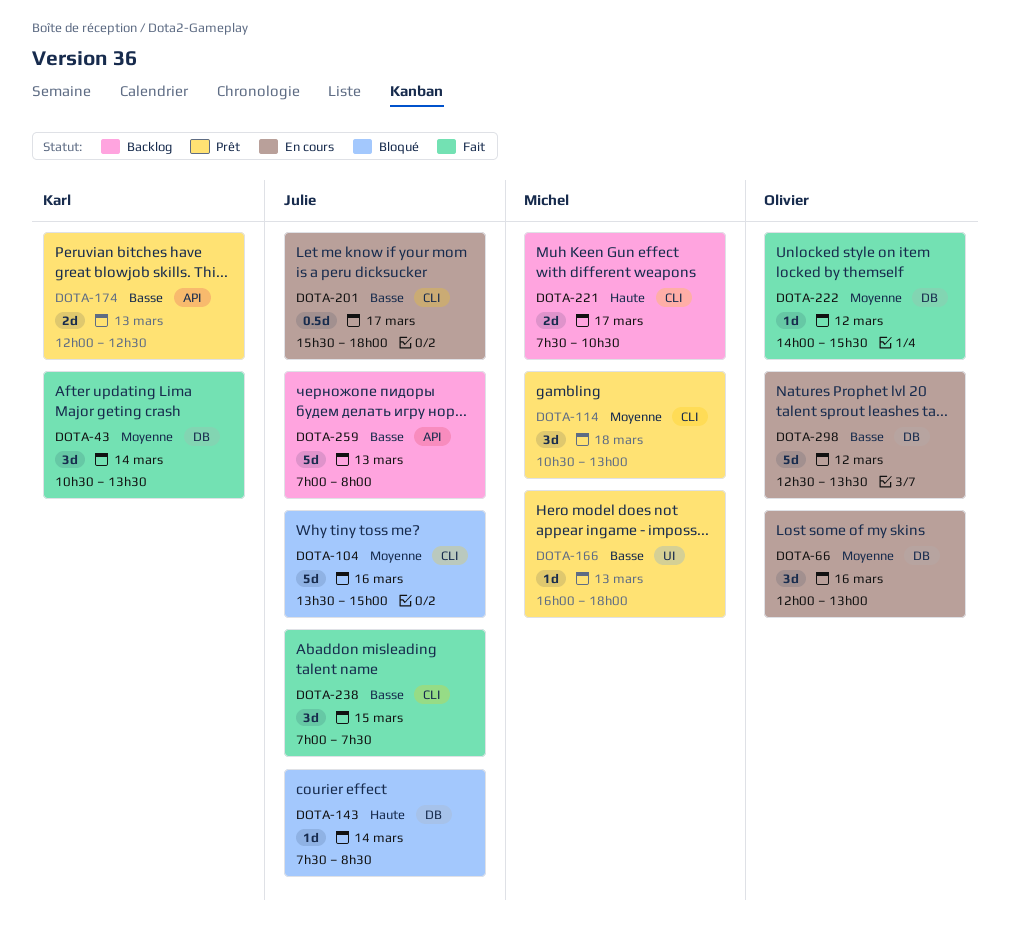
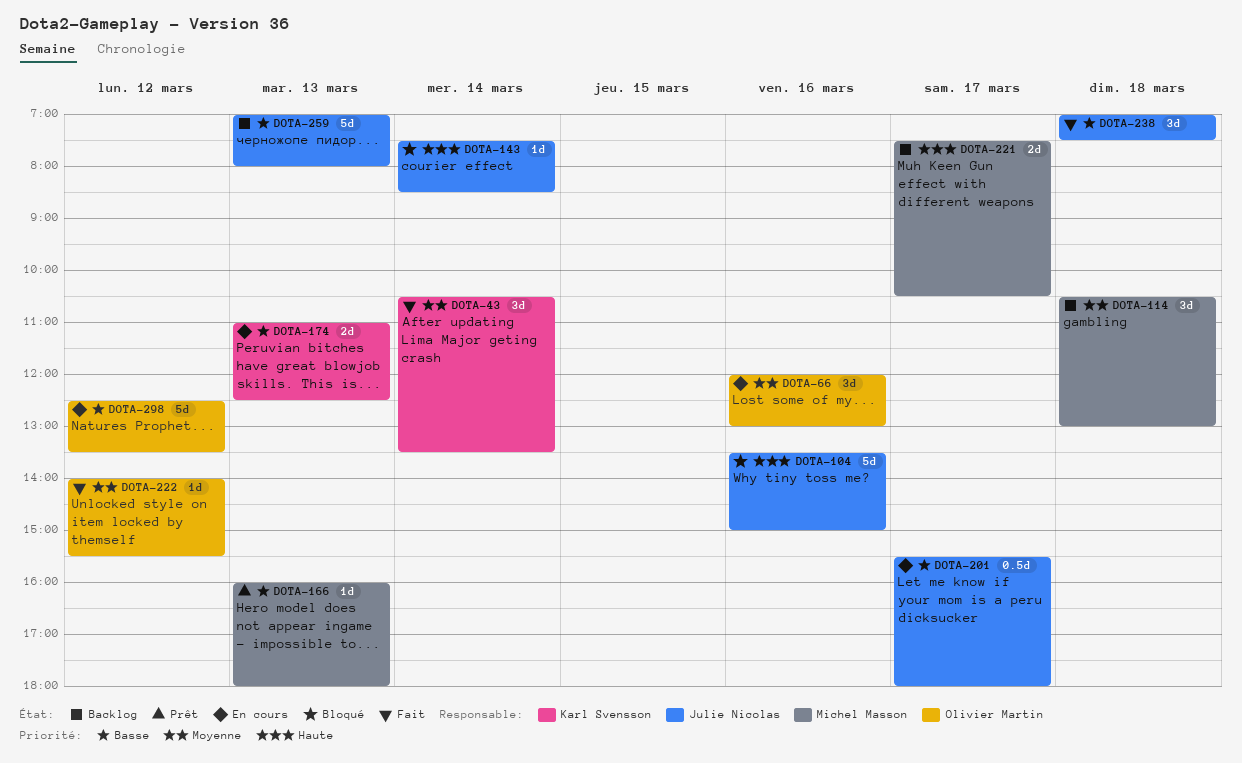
DOTA-104, priority: Moyenne -> Haute
DOTA-114, status: Prêt -> Backlog
DOTA-174, status: Prêt -> En cours
DOTA-174, begins: 12:00 -> 11:00
DOTA-238, day: Mar 15 -> Mar 18

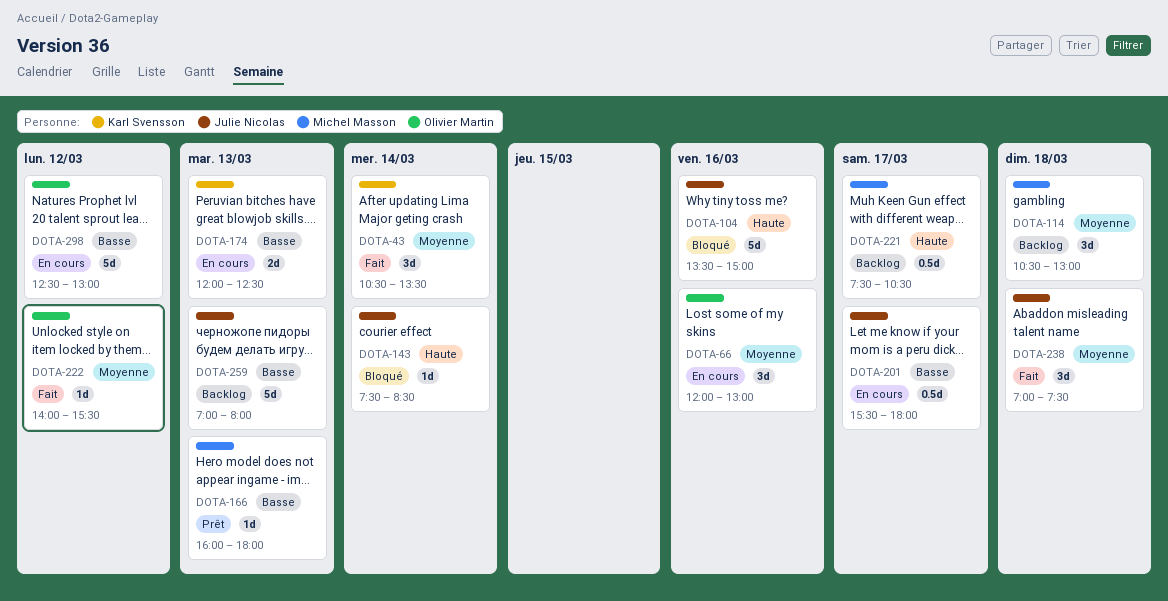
DOTA-174, begins: 11:00 -> 12:00
DOTA-221, estimate: 2d -> 0.5d
DOTA-238, priority: Basse -> Moyenne
DOTA-298, ends: 13:30 -> 13:00

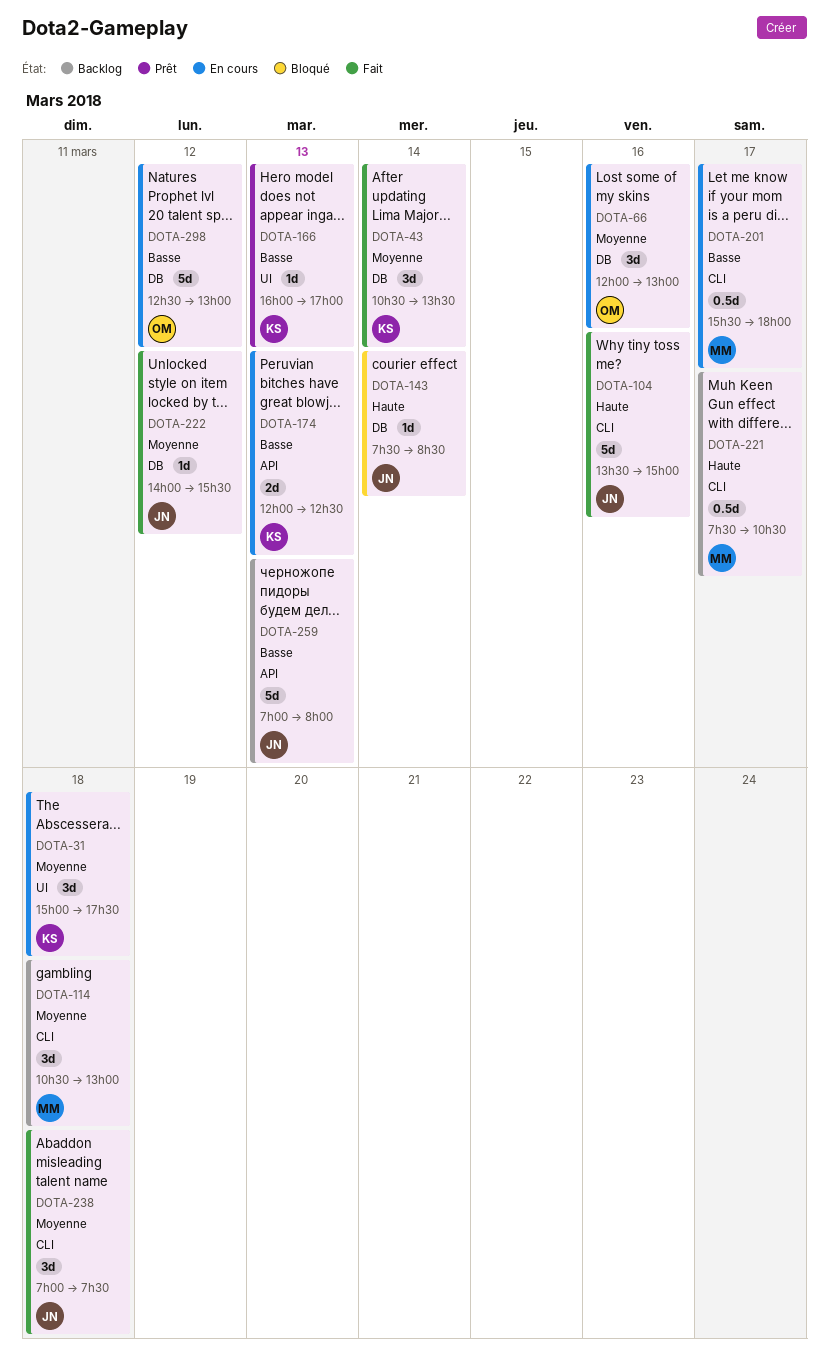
DOTA-31: none -> present
DOTA-104, status: Bloqué -> Fait
DOTA-166, owner: Michel Masson -> Karl Svensson
DOTA-166, ends: 18:00 -> 17:00
DOTA-201, owner: Julie Nicolas -> Michel Masson
DOTA-222, owner: Olivier Martin -> Julie Nicolas

